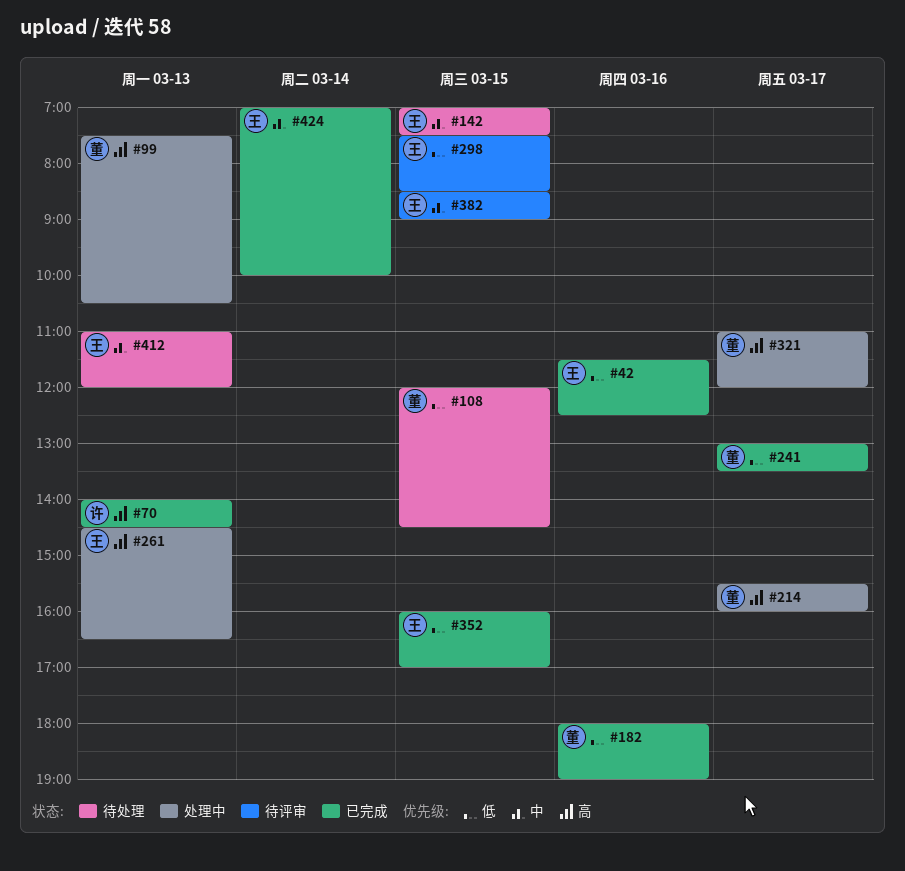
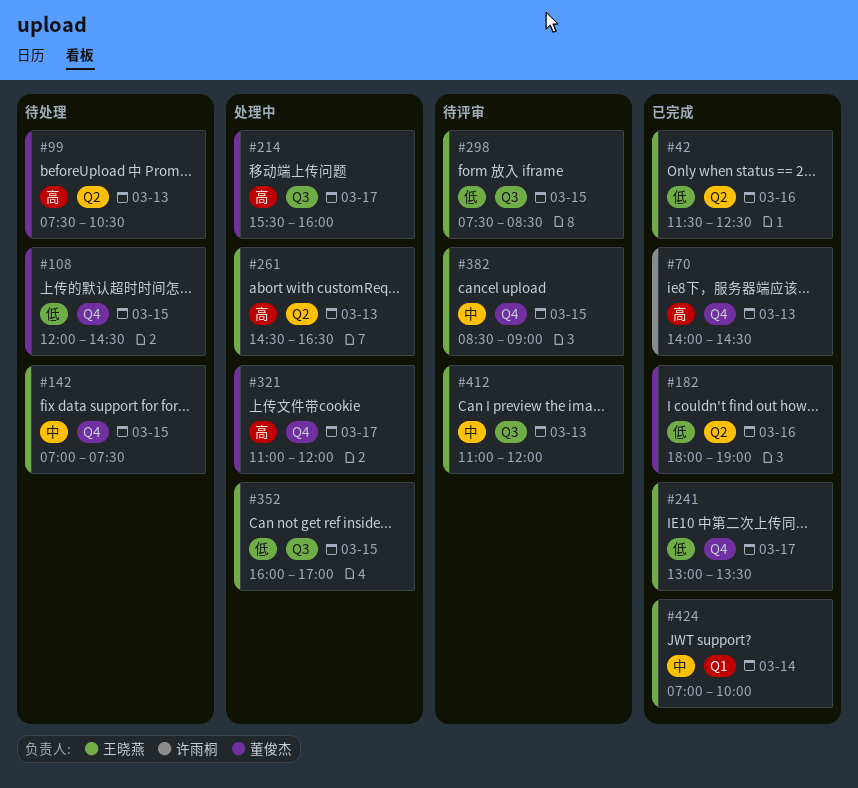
#99, status: 处理中 -> 待处理
#241, owner: 董俊杰 -> 王晓燕
#352, status: 已完成 -> 处理中
#412, status: 待处理 -> 待评审

